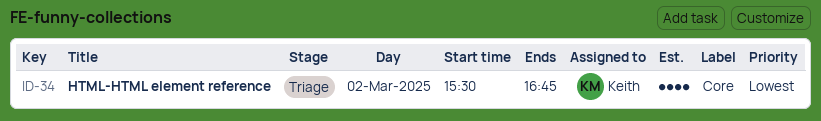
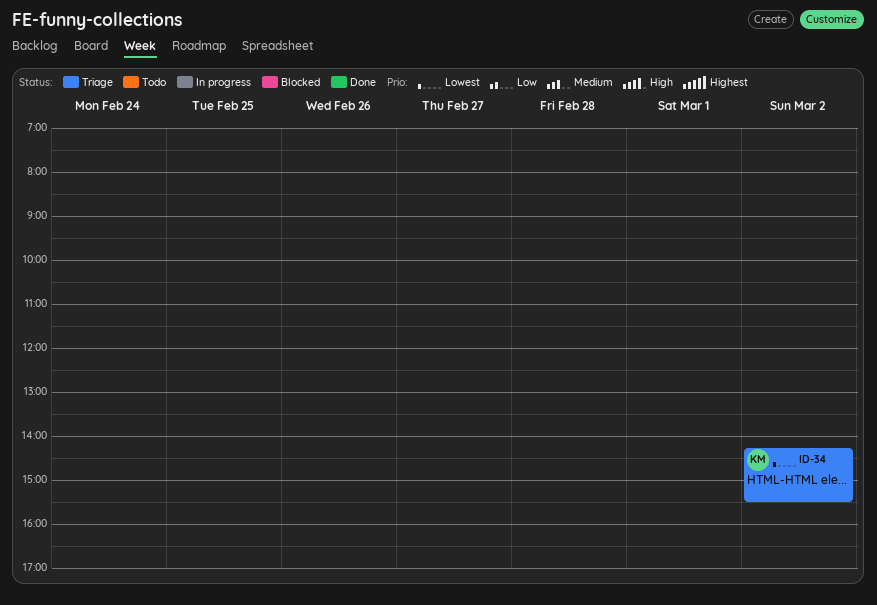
ID-34, begins: 15:30 -> 14:15
ID-34, ends: 16:45 -> 15:30

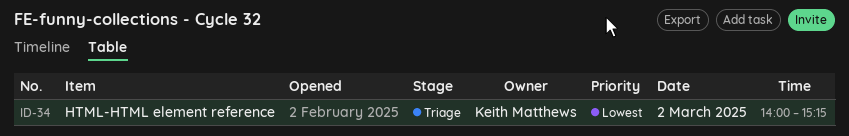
ID-34, begins: 14:15 -> 14:00
ID-34, ends: 15:30 -> 15:15

